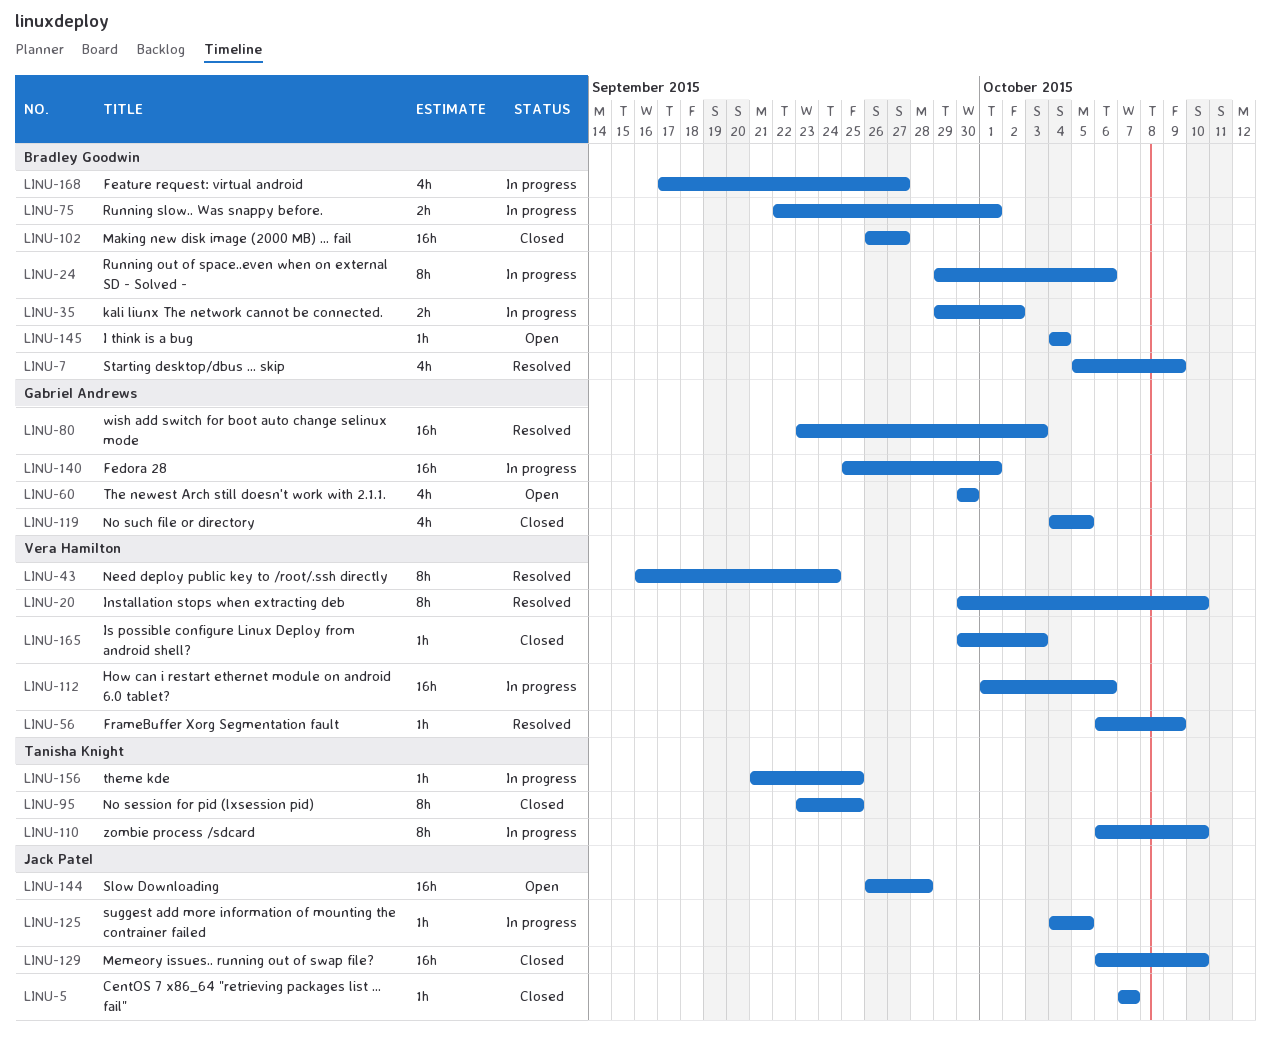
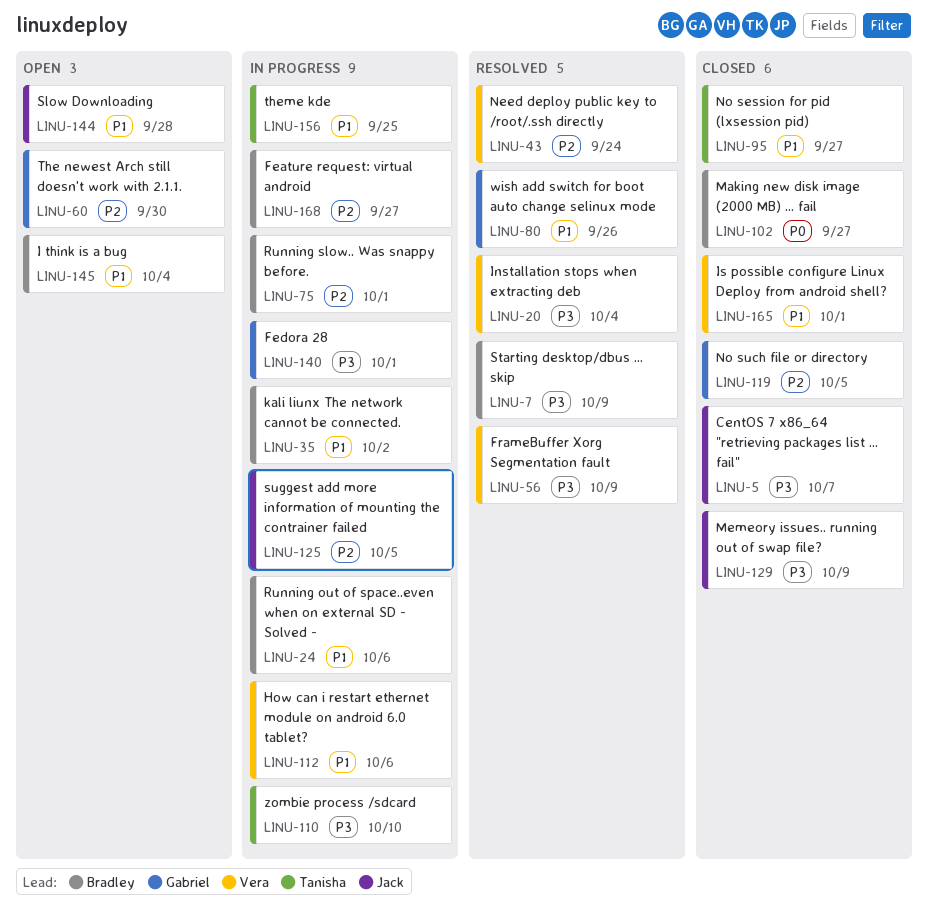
LINU-20, due: Oct 10 -> Oct 4
LINU-80, due: Oct 3 -> Sep 26
LINU-95, due: Sep 25 -> Sep 27
LINU-129, due: Oct 10 -> Oct 9
LINU-165, due: Oct 3 -> Oct 1

